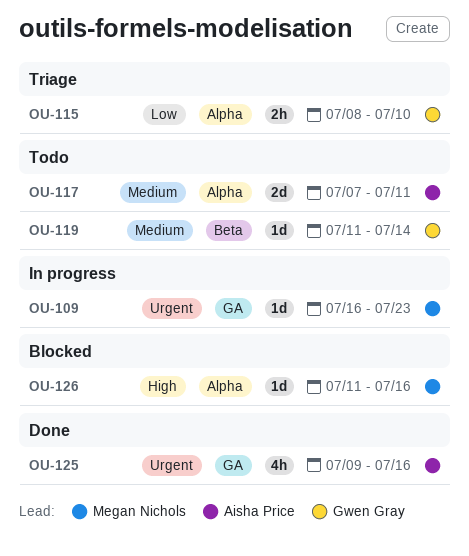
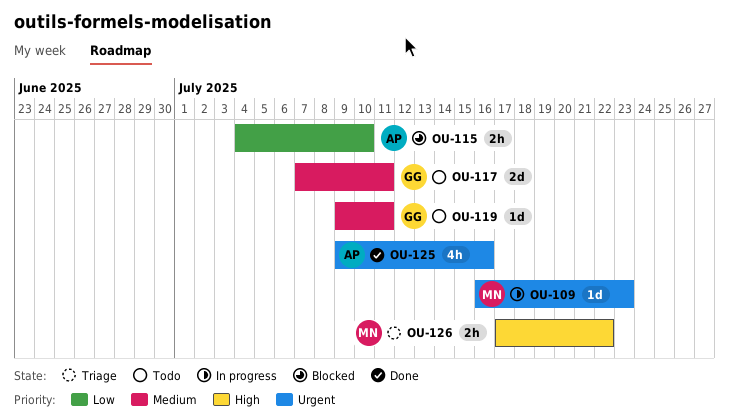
OU-115, status: Triage -> Blocked
OU-115, owner: Gwen Gray -> Aisha Price
OU-115, start: Jul 8 -> Jul 4
OU-117, owner: Aisha Price -> Gwen Gray
OU-119, start: Jul 11 -> Jul 9
OU-119, due: Jul 14 -> Jul 11
OU-126, status: Blocked -> Triage
OU-126, estimate: 1d -> 2h
OU-126, start: Jul 11 -> Jul 17
OU-126, due: Jul 16 -> Jul 22

